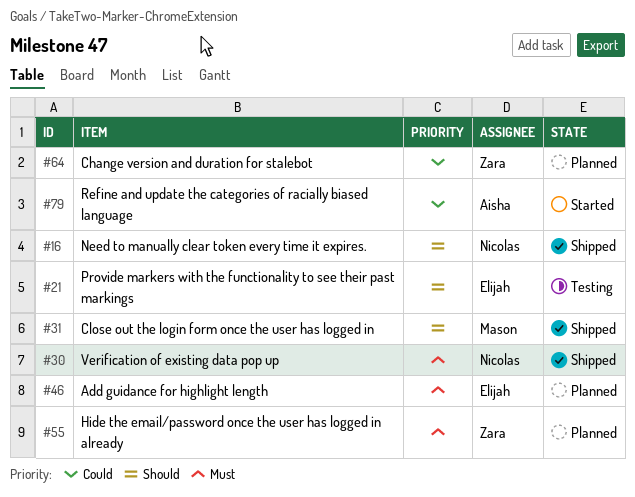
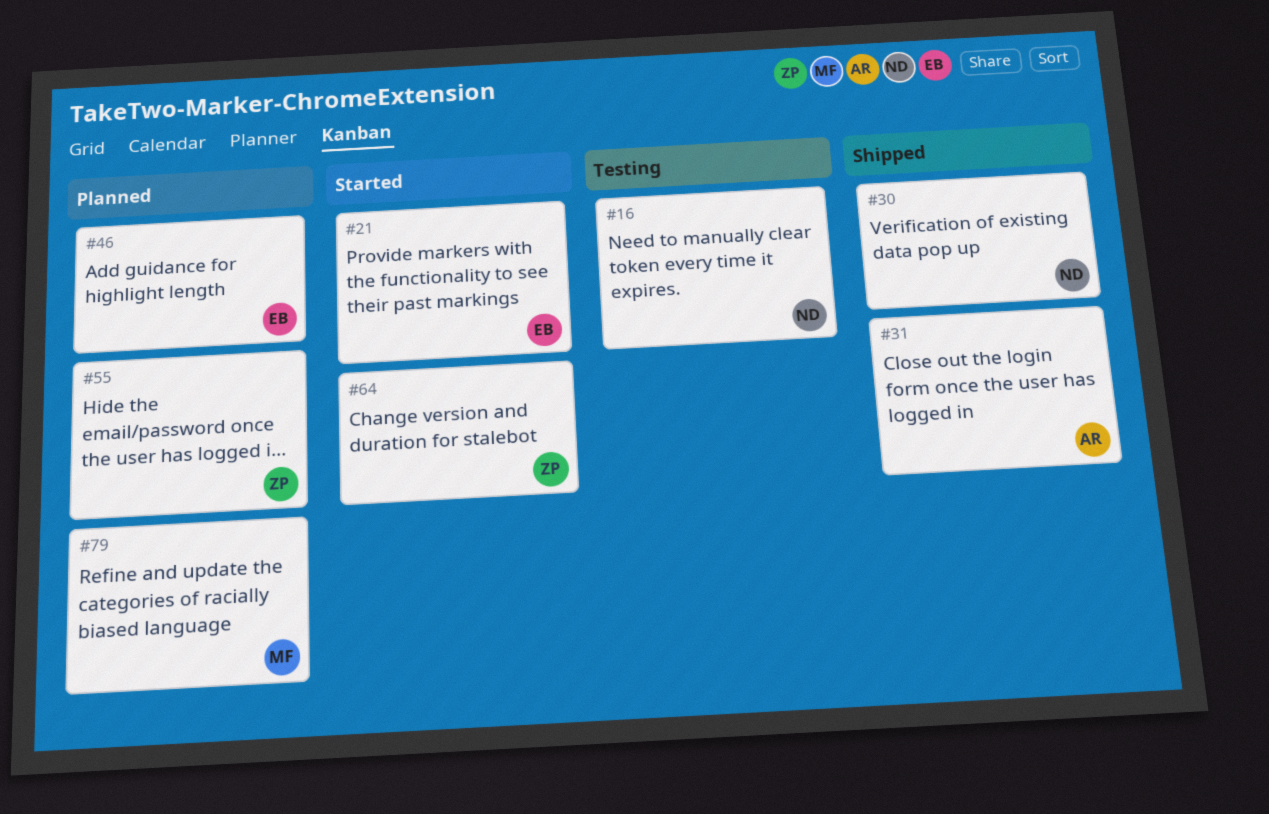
#16, status: Shipped -> Testing
#21, status: Testing -> Started
#31, owner: Mason -> Aisha
#64, status: Planned -> Started
#79, status: Started -> Planned
#79, owner: Aisha -> Mason

